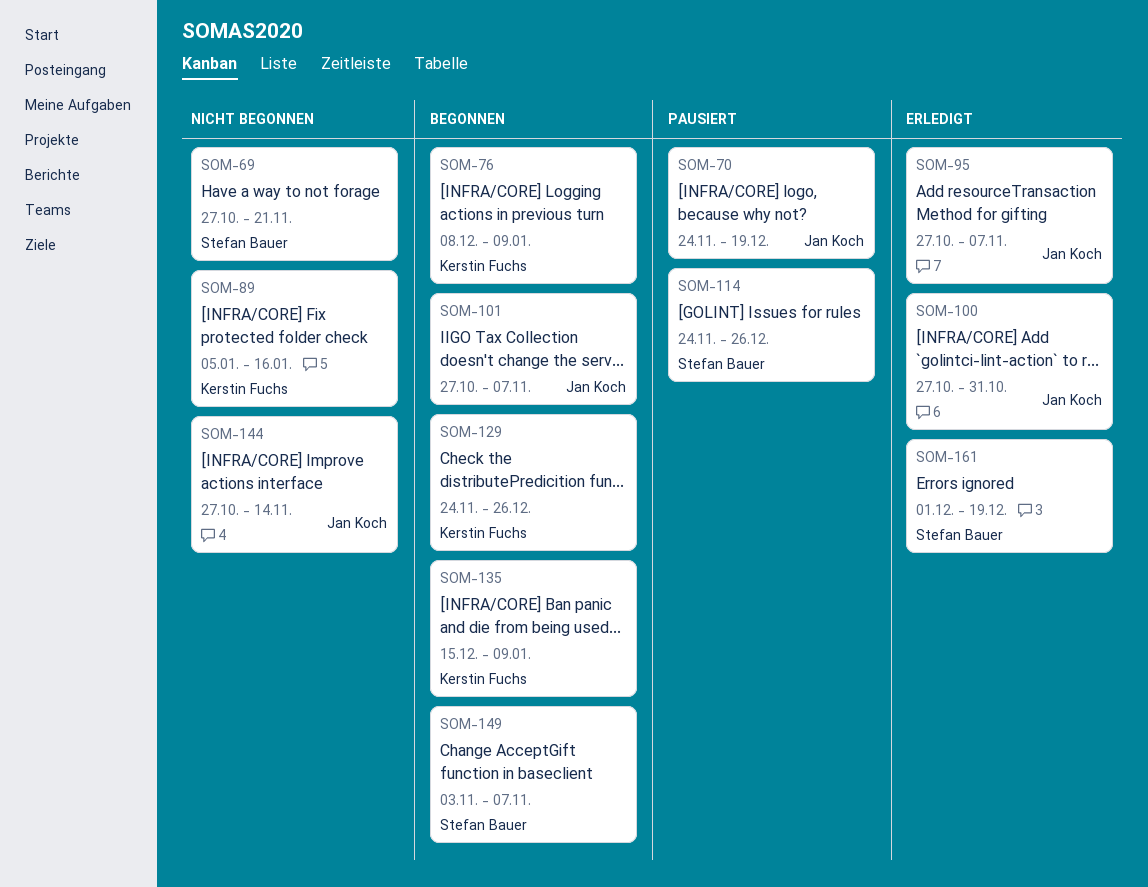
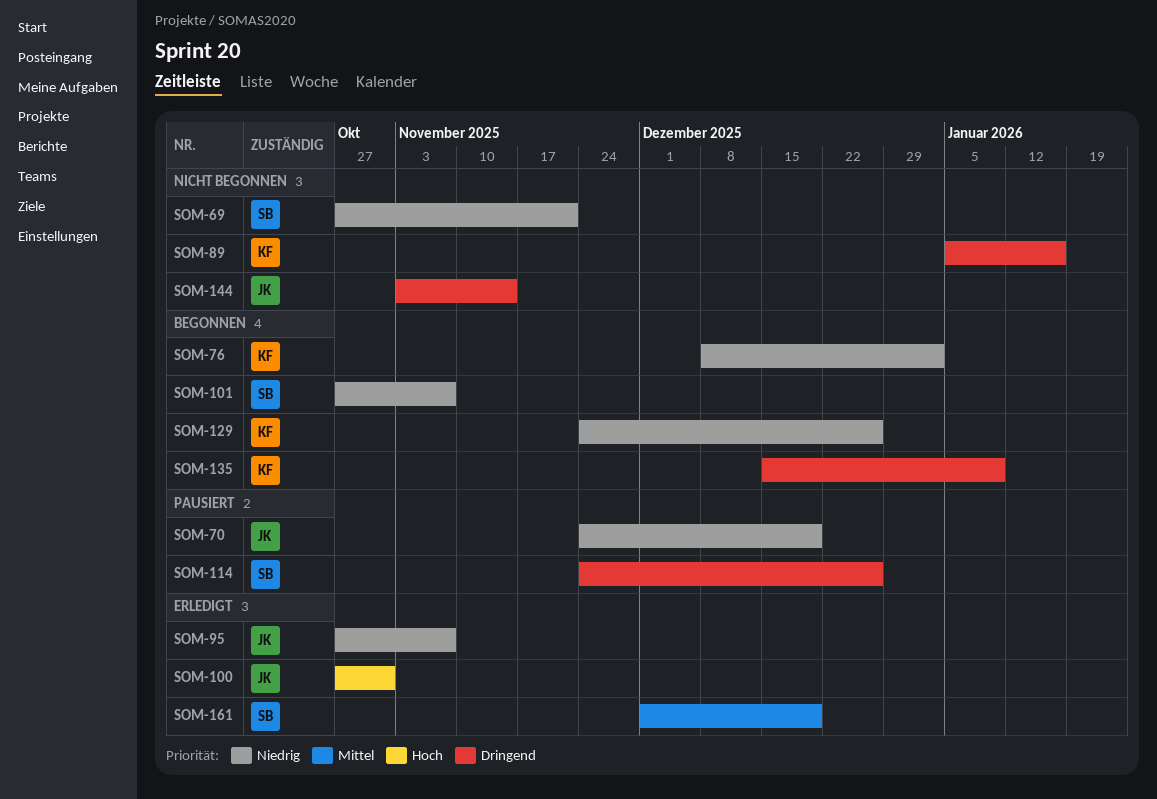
SOM-76, due: Jan 9 -> Jan 2
SOM-101, owner: Jan Koch -> Stefan Bauer
SOM-144, start: Oct 27 -> Nov 3
SOM-149: present -> none

